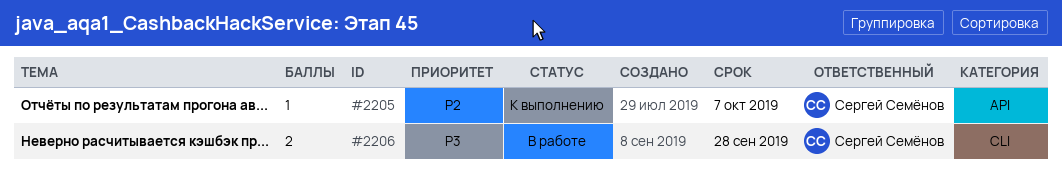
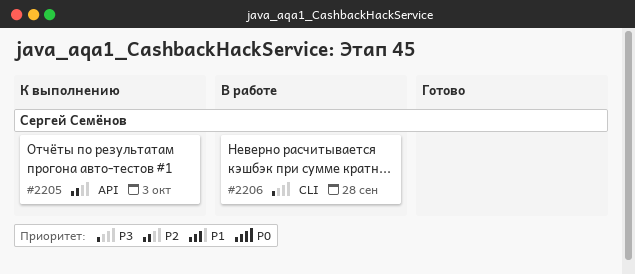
#2205, due: Oct 7 -> Oct 3

